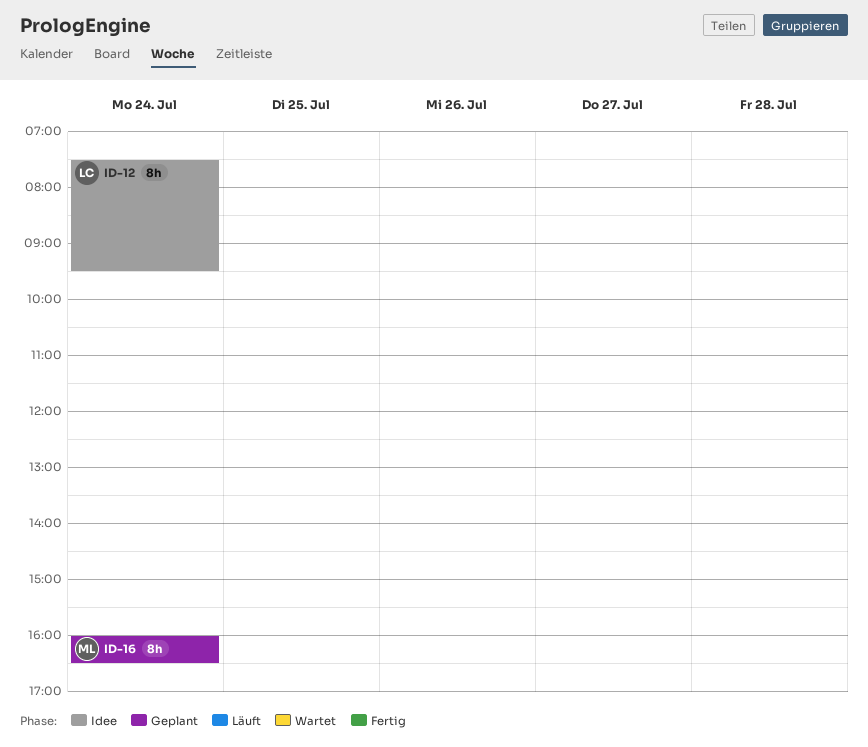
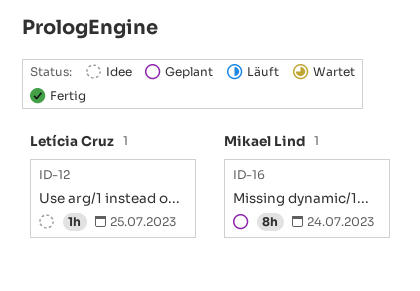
ID-12, estimate: 8h -> 1h
ID-12, day: Jul 24 -> Jul 25

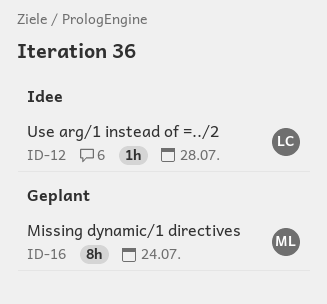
ID-12, day: Jul 25 -> Jul 28

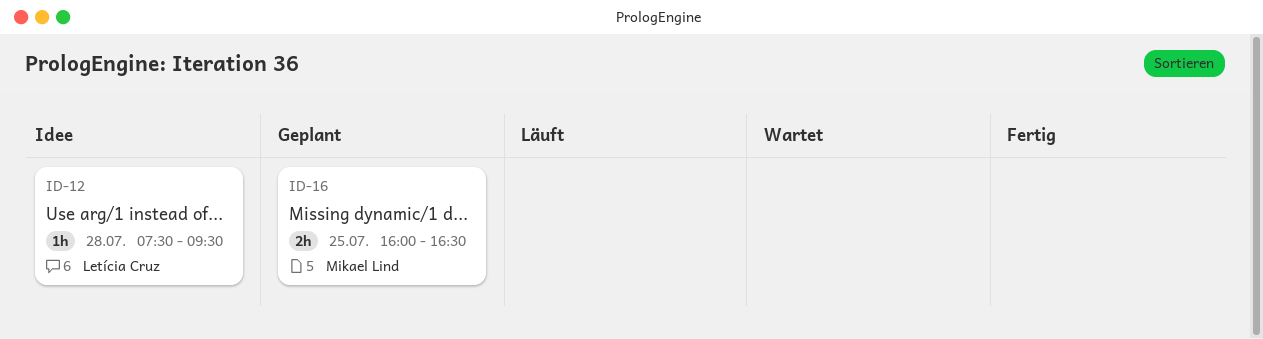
ID-16, estimate: 8h -> 2h
ID-16, day: Jul 24 -> Jul 25

